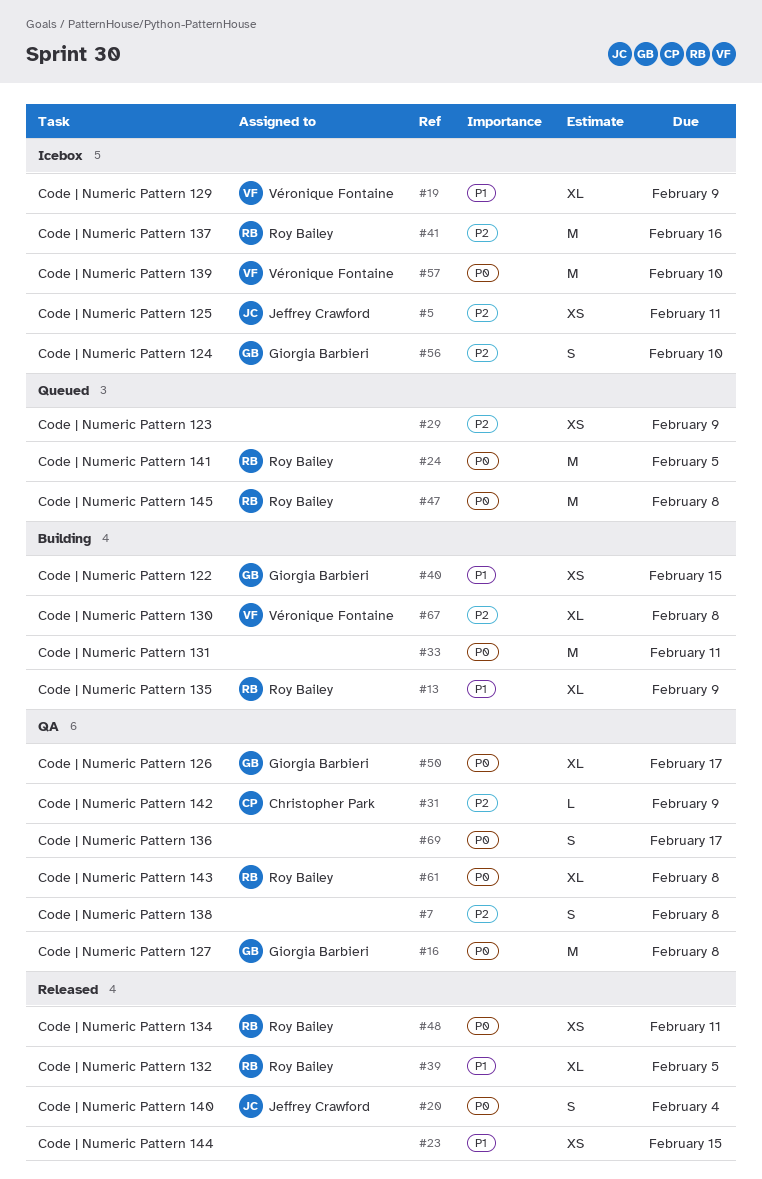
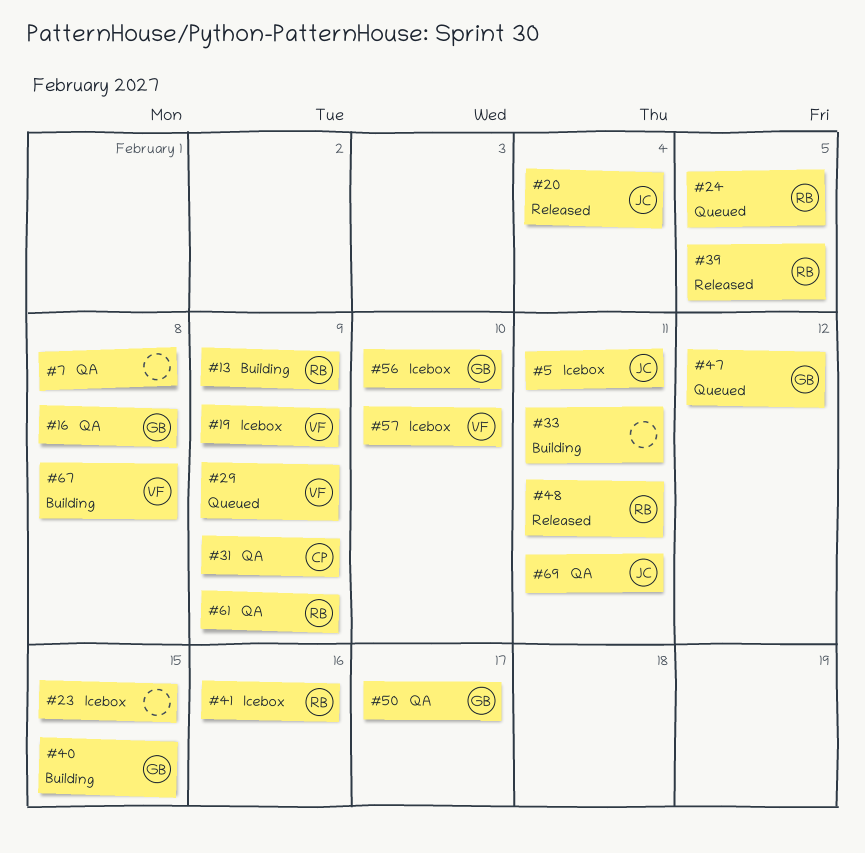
#23, status: Released -> Icebox
#29, owner: none -> Véronique Fontaine
#47, owner: Roy Bailey -> Giorgia Barbieri
#47, due: Feb 8 -> Feb 12
#61, due: Feb 8 -> Feb 9
#69, owner: none -> Jeffrey Crawford
#69, due: Feb 17 -> Feb 11

